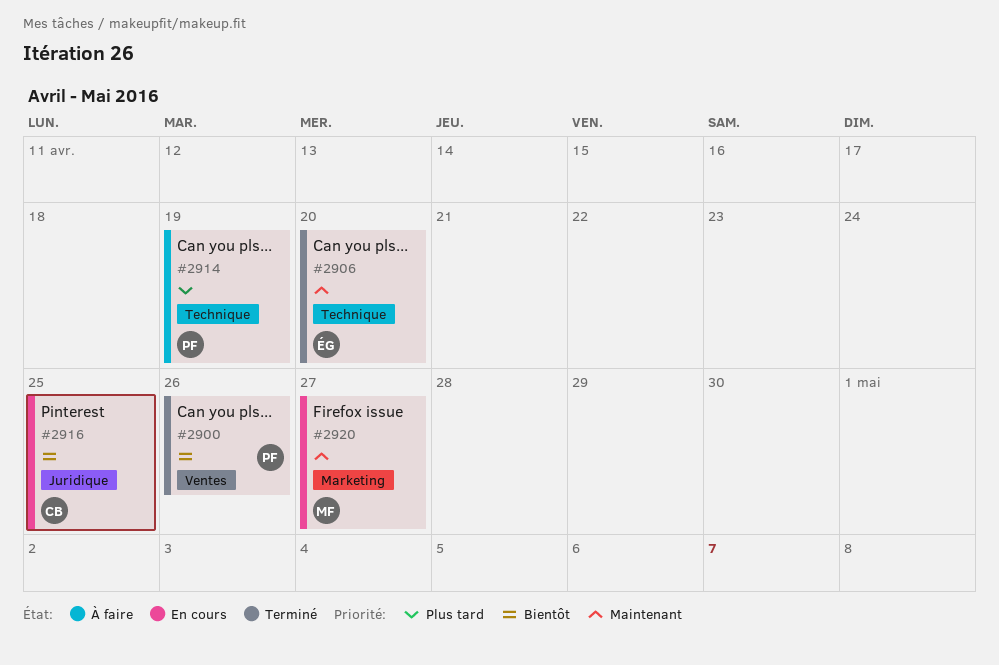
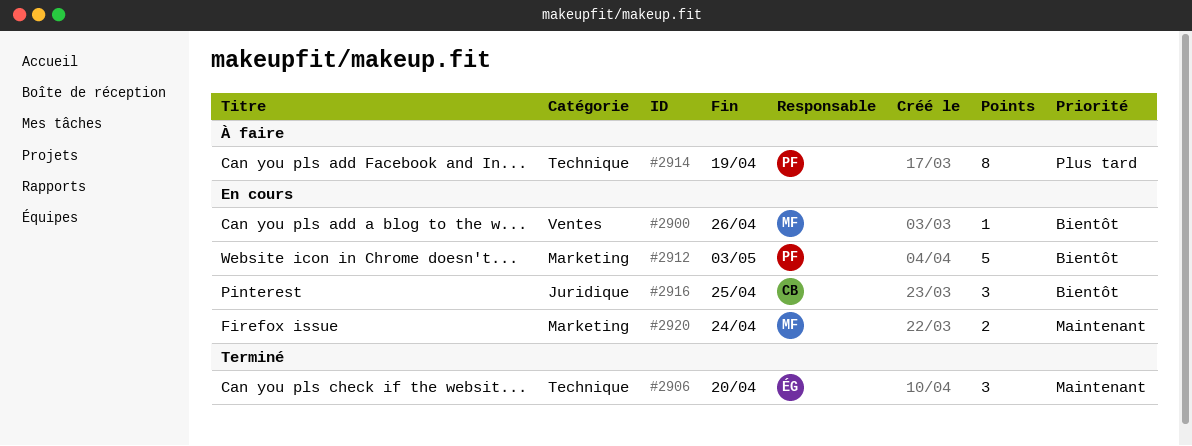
#2900, status: Terminé -> En cours
#2900, owner: PF -> MF
#2912: none -> present
#2920, due: Apr 27 -> Apr 24

